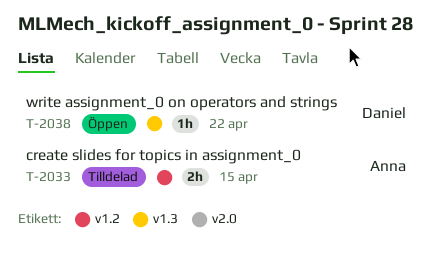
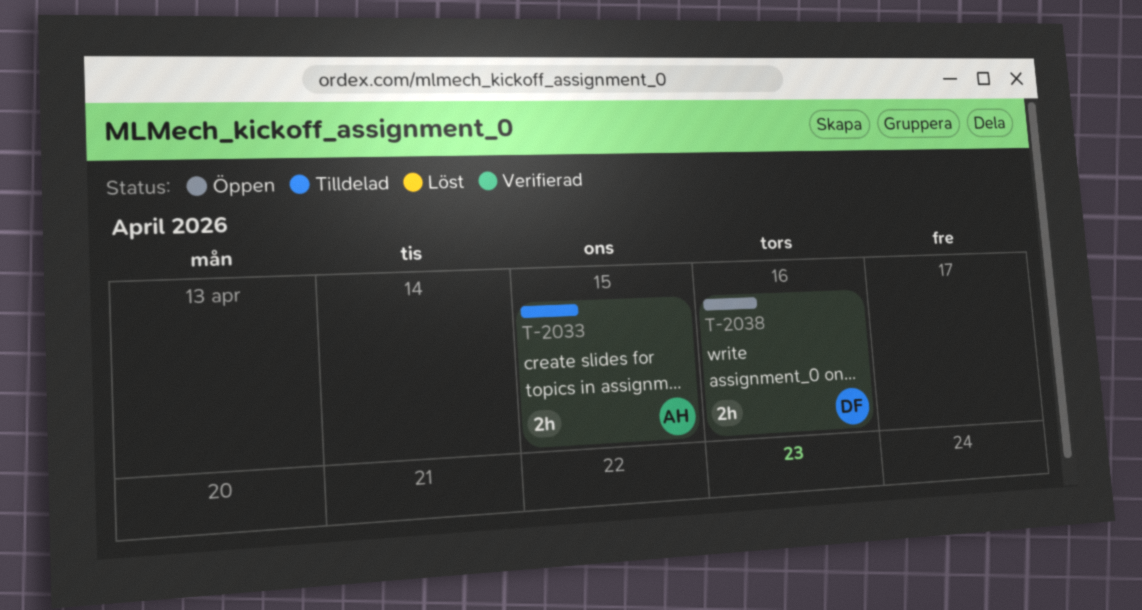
T-2038, estimate: 1h -> 2h
T-2038, due: Apr 22 -> Apr 16

